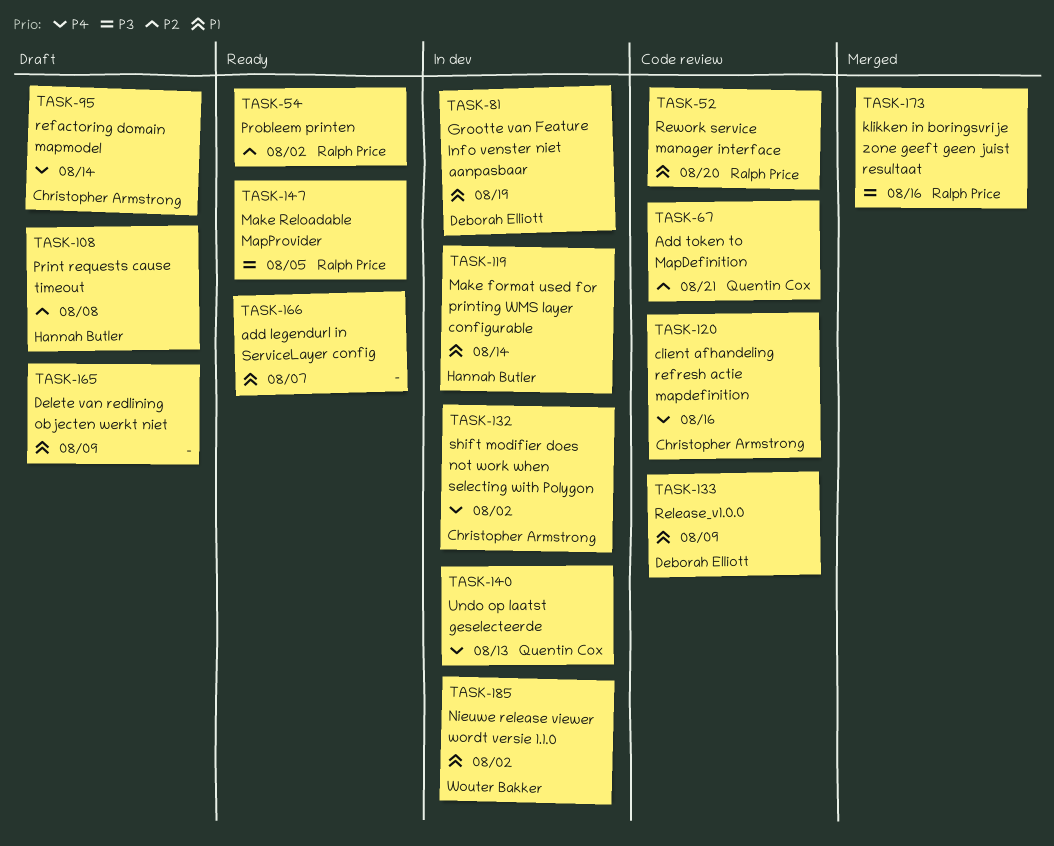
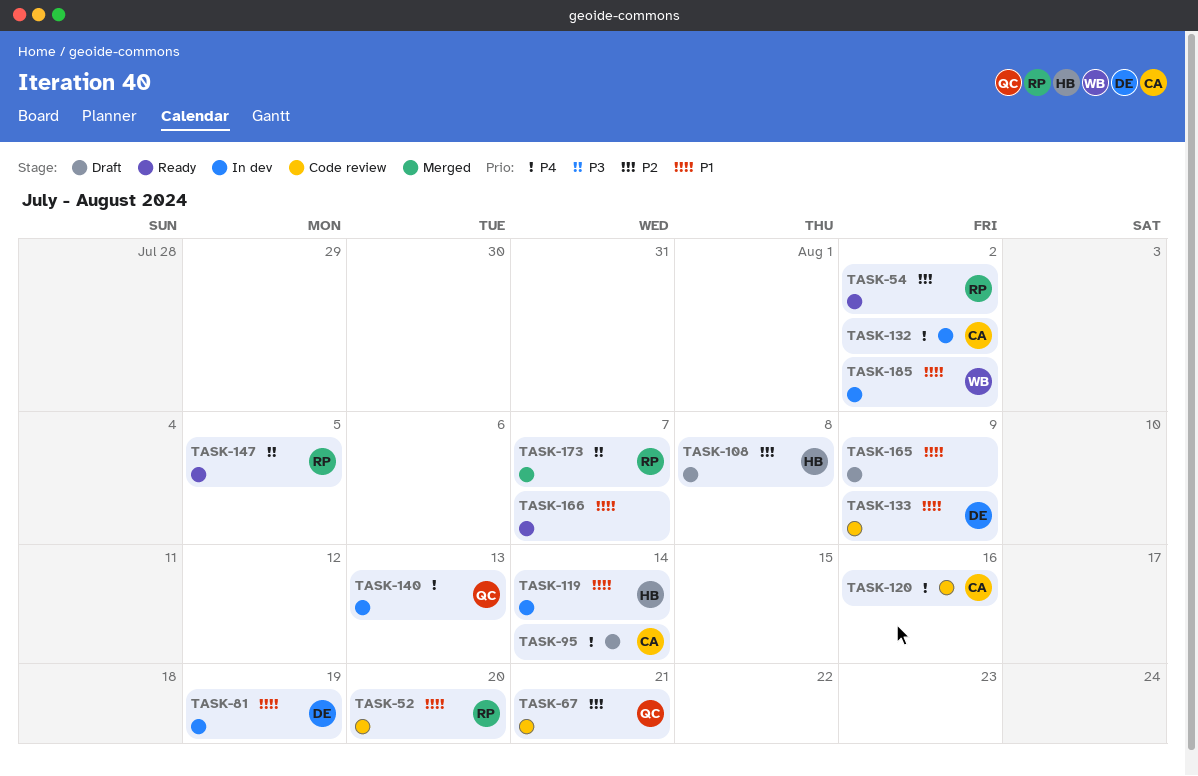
TASK-173, due: Aug 16 -> Aug 7

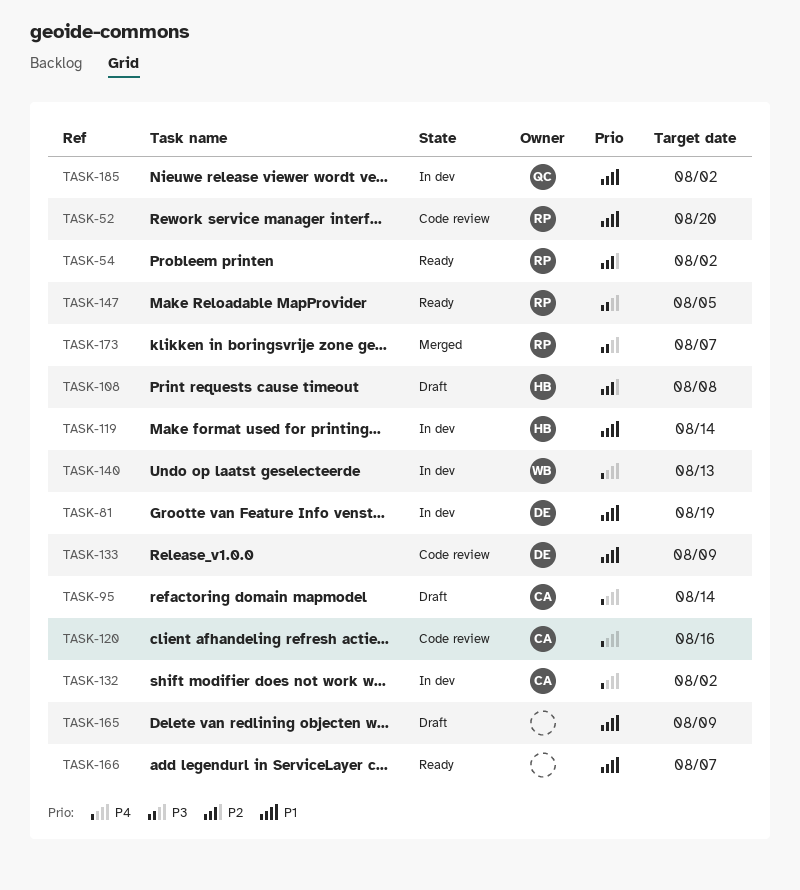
TASK-67: present -> none
TASK-140, owner: QC -> WB
TASK-185, owner: WB -> QC

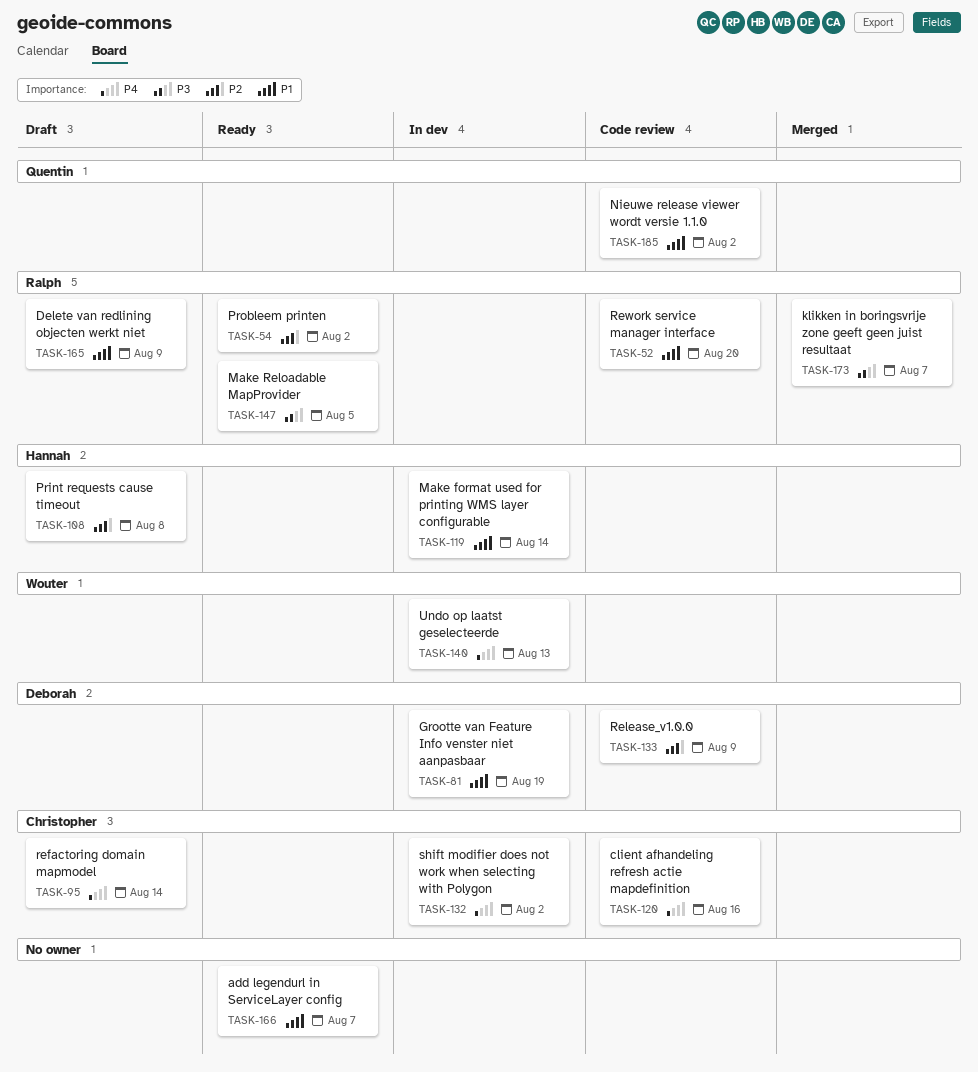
TASK-133, priority: P1 -> P2
TASK-165, owner: none -> Ralph
TASK-185, status: In dev -> Code review

